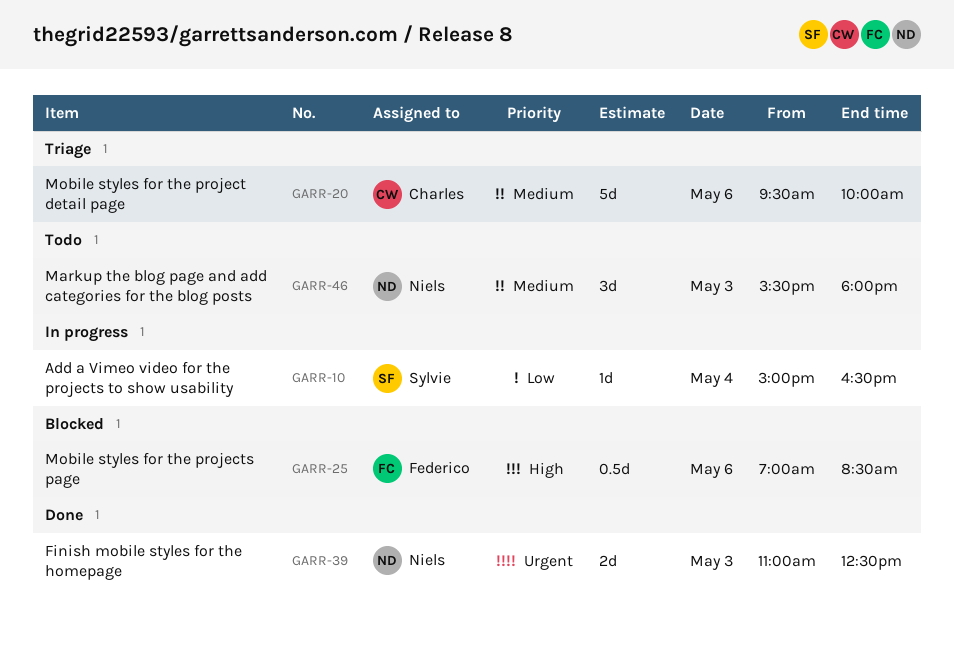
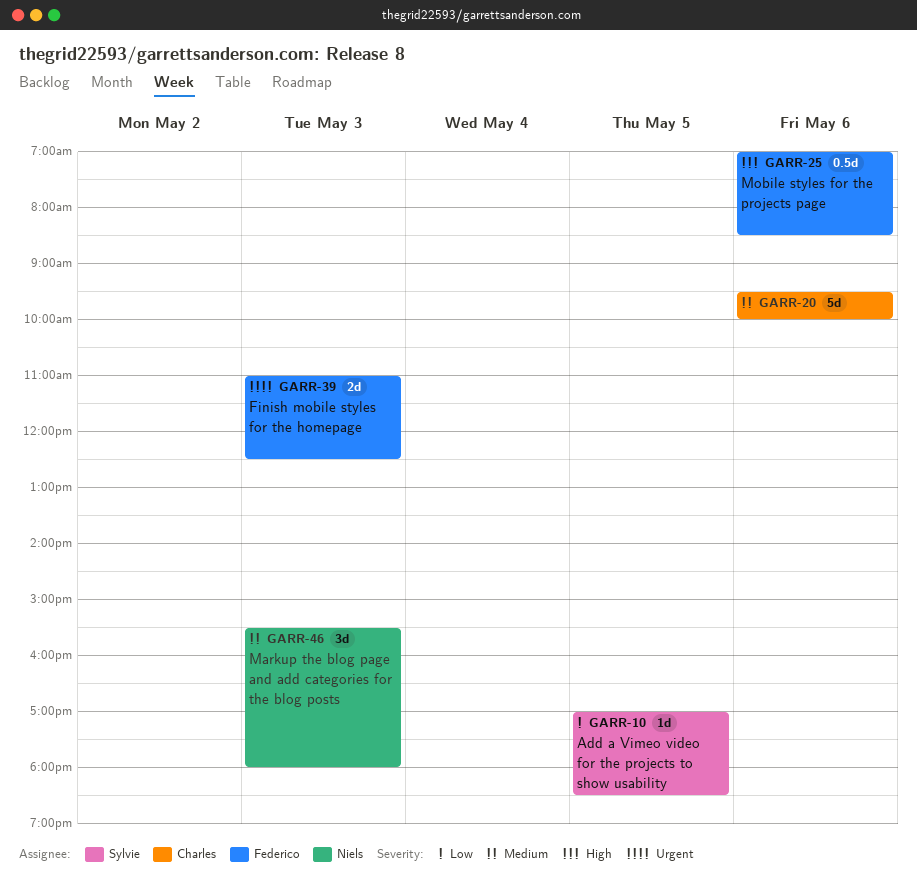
GARR-10, day: May 4 -> May 5
GARR-10, begins: 15:00 -> 17:00
GARR-10, ends: 16:30 -> 18:30
GARR-39, owner: Niels -> Federico

